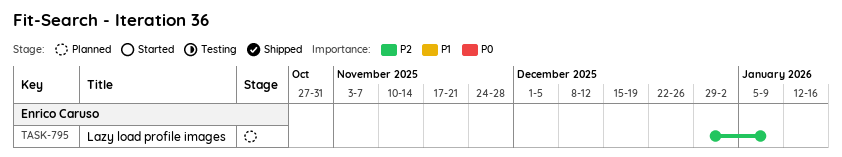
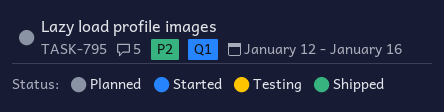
TASK-795, start: Dec 29 -> Jan 12
TASK-795, due: Jan 9 -> Jan 16

